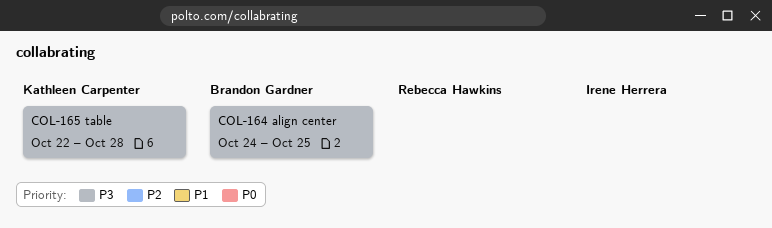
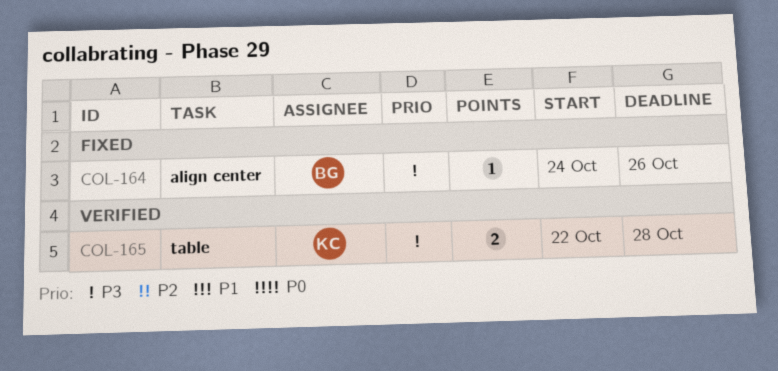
COL-164, due: Oct 25 -> Oct 26

